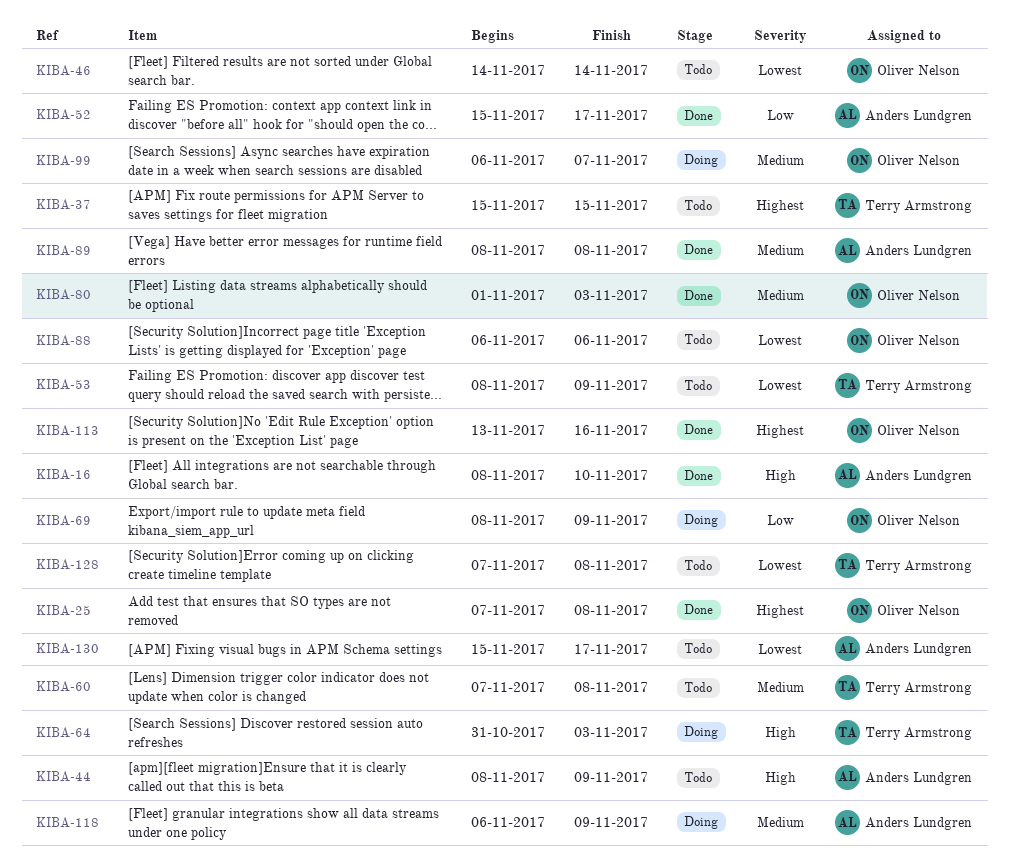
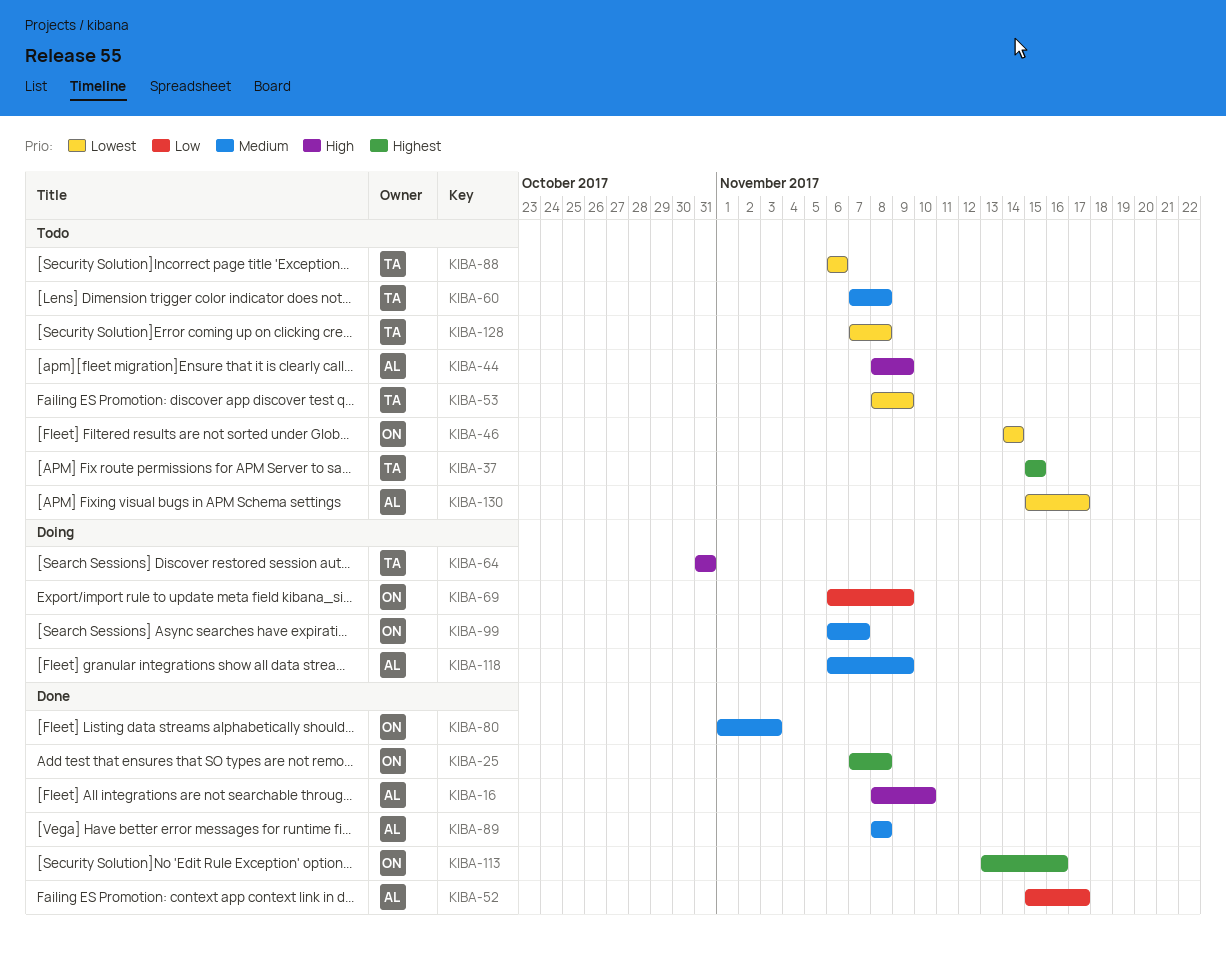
KIBA-64, due: Nov 3 -> Oct 31
KIBA-69, start: Nov 8 -> Nov 6
KIBA-88, owner: Oliver Nelson -> Terry Armstrong

